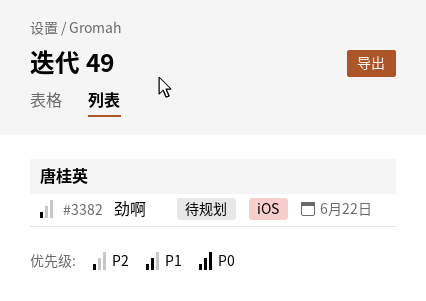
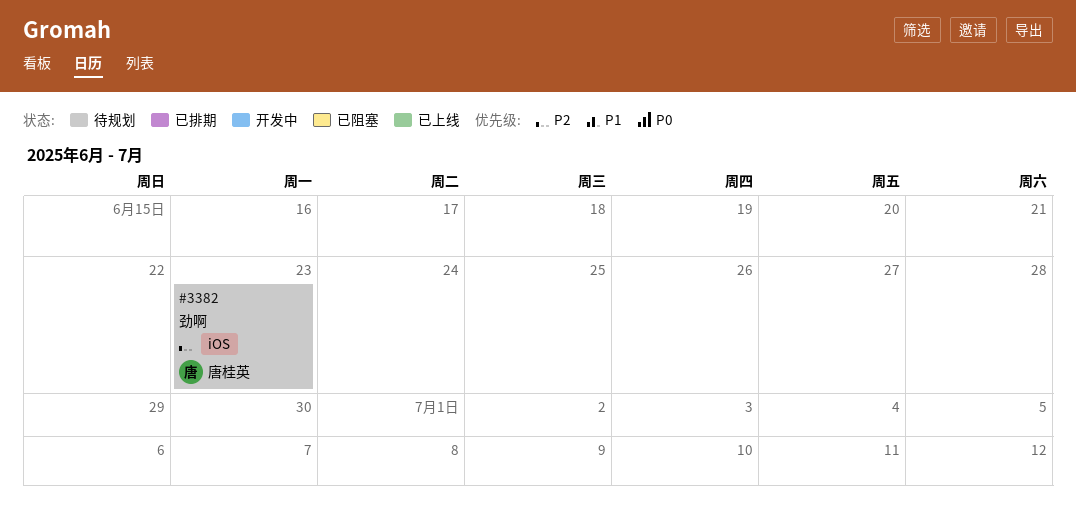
#3382, due: Jun 22 -> Jun 23

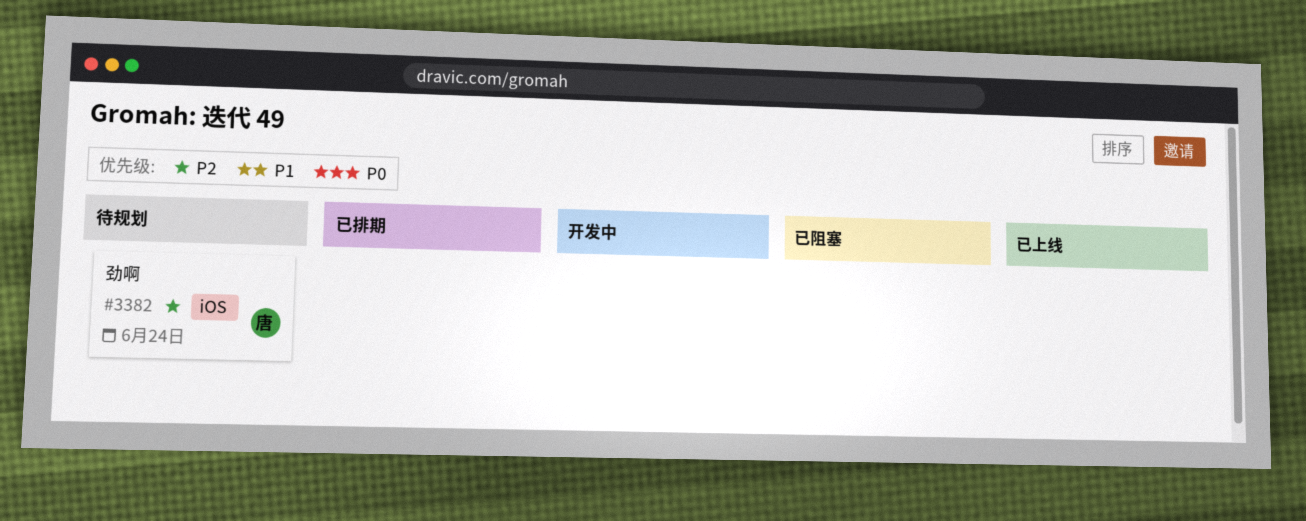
#3382, due: Jun 23 -> Jun 24

